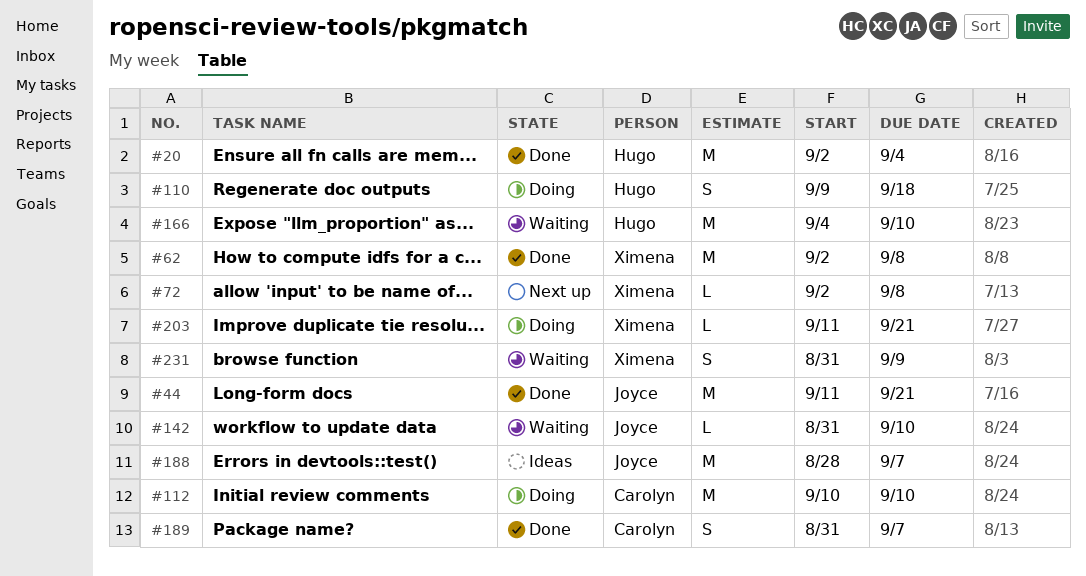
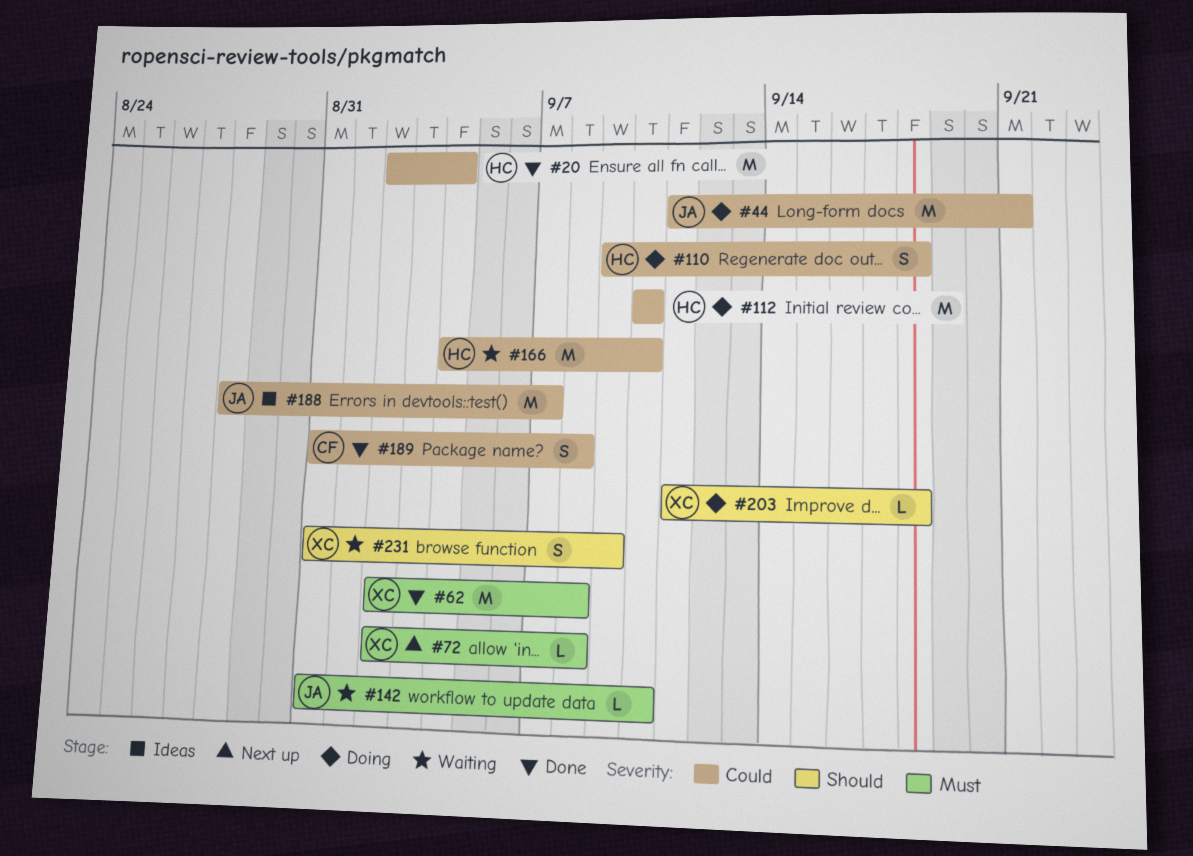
#44, status: Done -> Doing
#112, owner: Carolyn -> Hugo
#189, due: Sep 7 -> Sep 8
#203, due: Sep 21 -> Sep 18

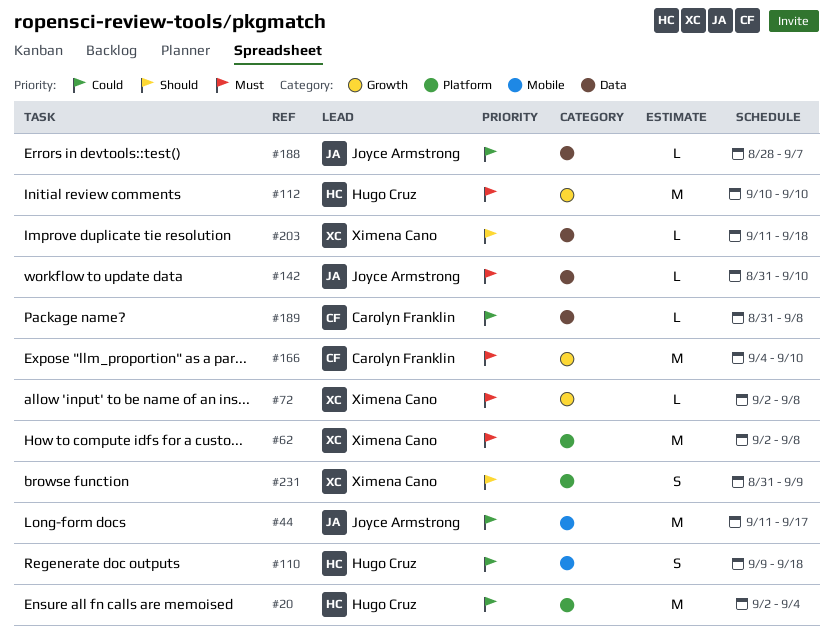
#44, due: Sep 21 -> Sep 17
#112, priority: Could -> Must
#166, owner: Hugo Cruz -> Carolyn Franklin
#166, priority: Could -> Must
#188, estimate: M -> L
#189, estimate: S -> L

